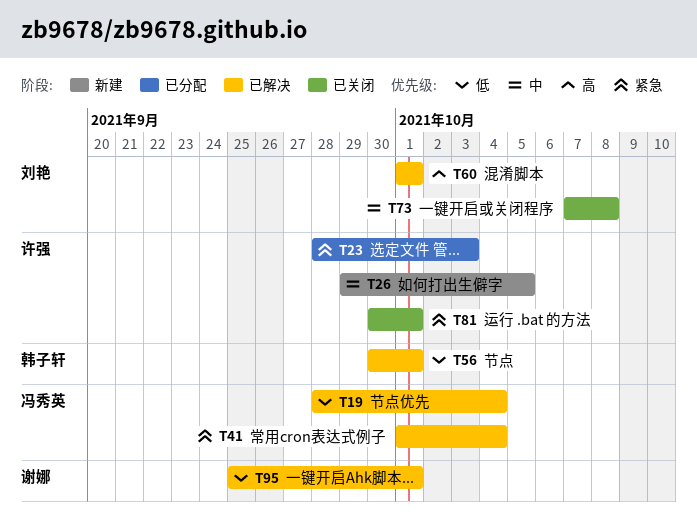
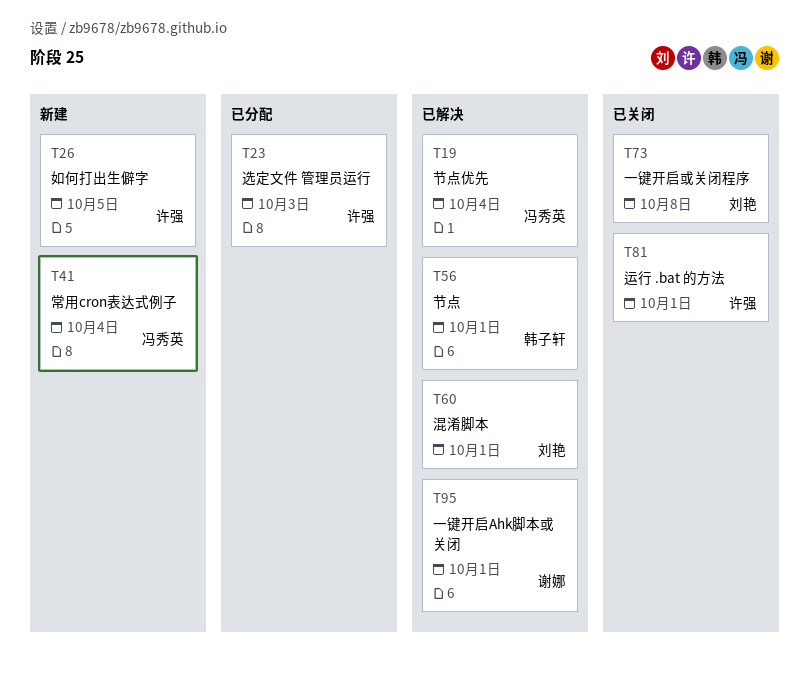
T41, status: 已解决 -> 新建

